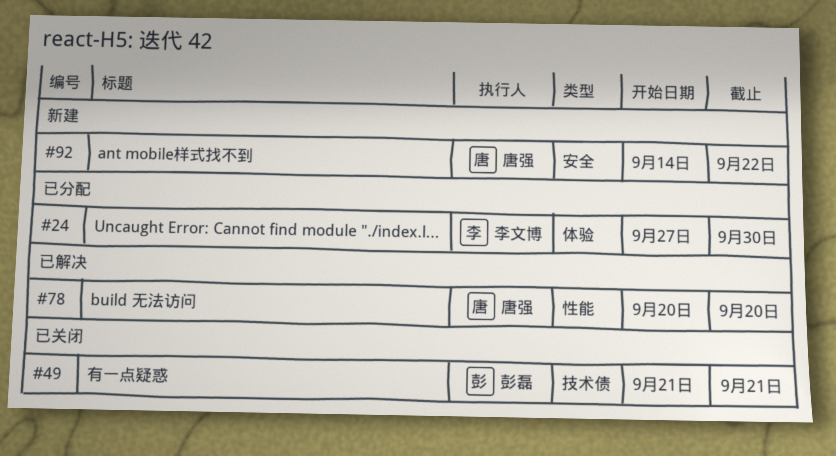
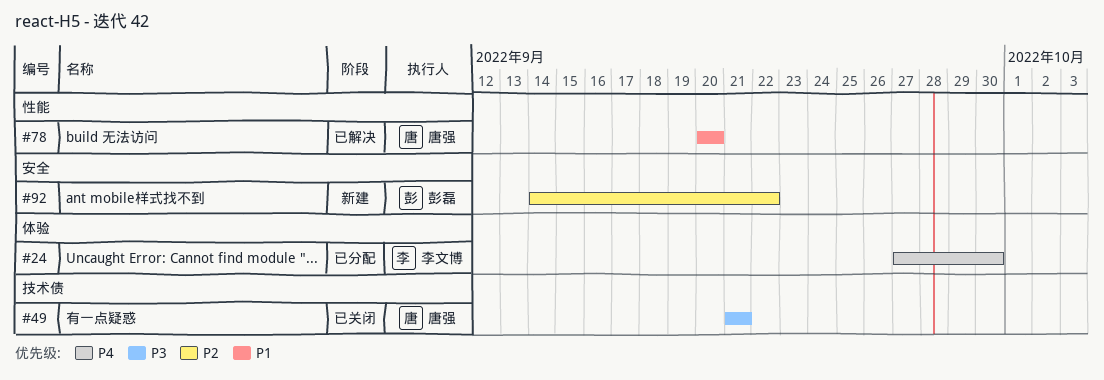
#49, owner: 彭磊 -> 唐强
#92, owner: 唐强 -> 彭磊

